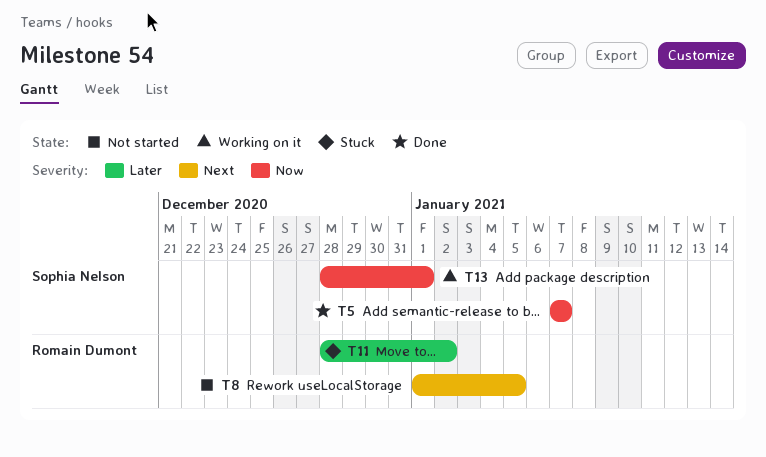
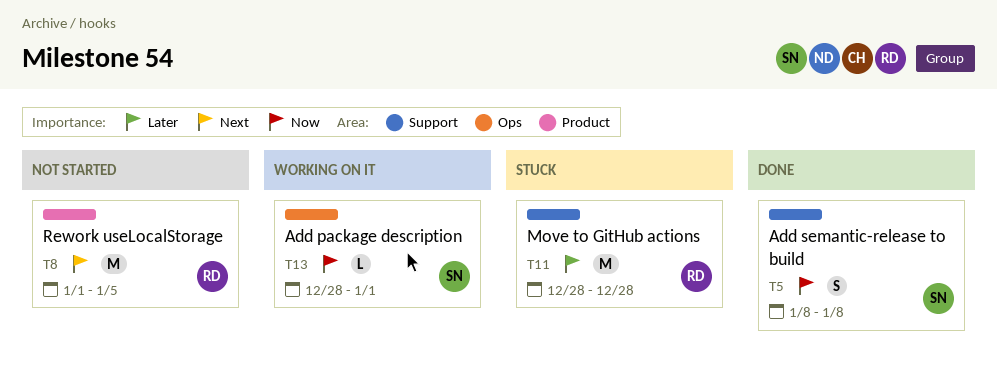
T5, start: Jan 7 -> Jan 8
T5, due: Jan 7 -> Jan 8
T11, due: Jan 2 -> Dec 28

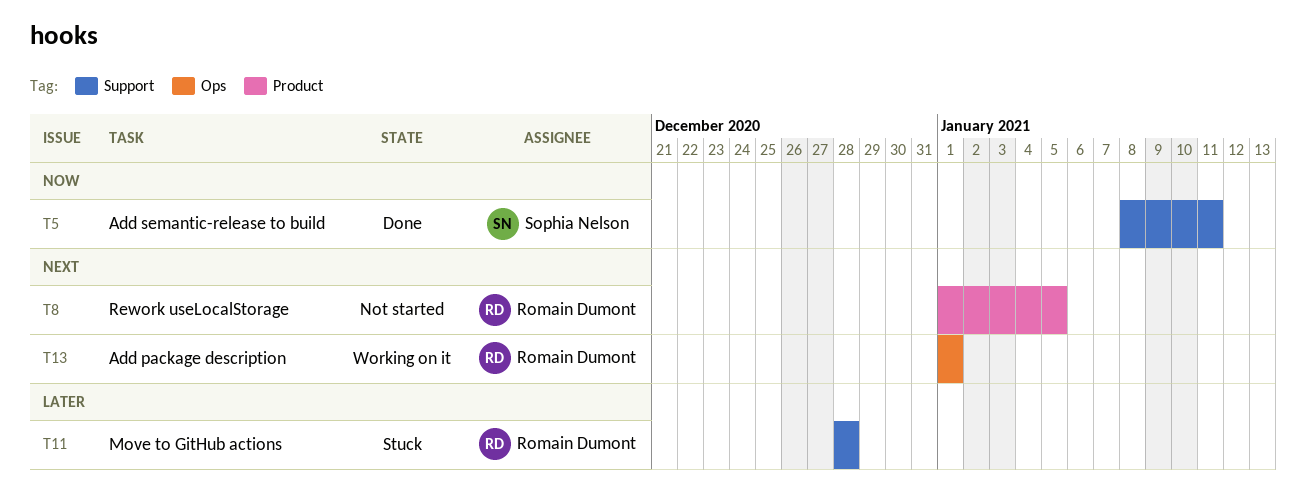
T5, due: Jan 8 -> Jan 11
T13, owner: Sophia Nelson -> Romain Dumont
T13, priority: Now -> Next
T13, start: Dec 28 -> Jan 1

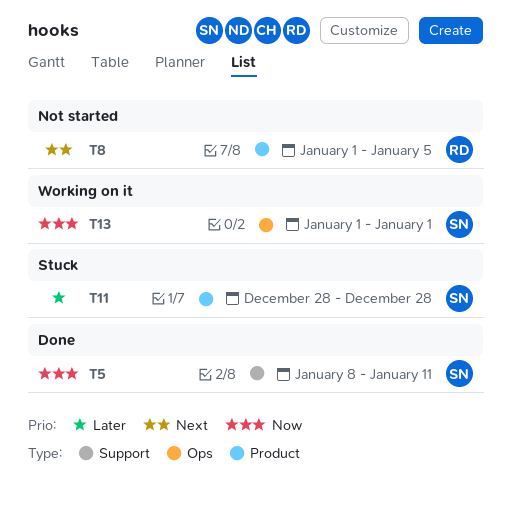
T11, owner: Romain Dumont -> Sophia Nelson
T11, label: Support -> Product
T13, owner: Romain Dumont -> Sophia Nelson
T13, priority: Next -> Now

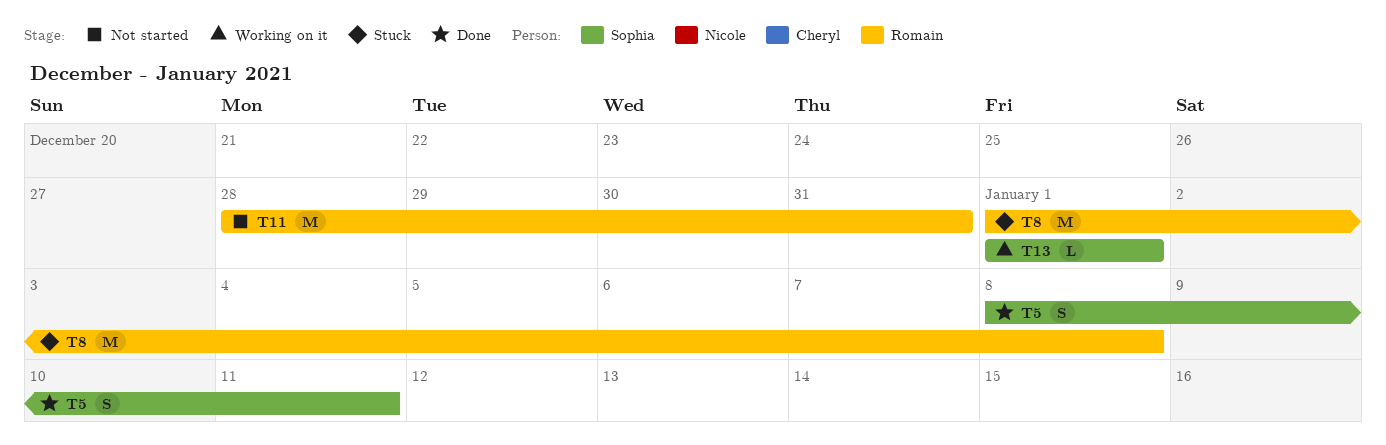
T8, status: Not started -> Stuck
T8, due: Jan 5 -> Jan 8
T11, status: Stuck -> Not started
T11, owner: Sophia -> Romain
T11, due: Dec 28 -> Dec 31

